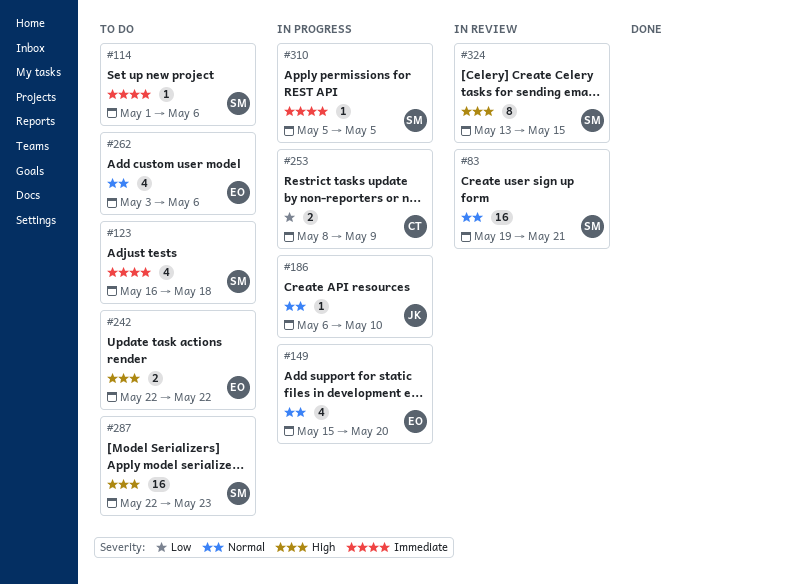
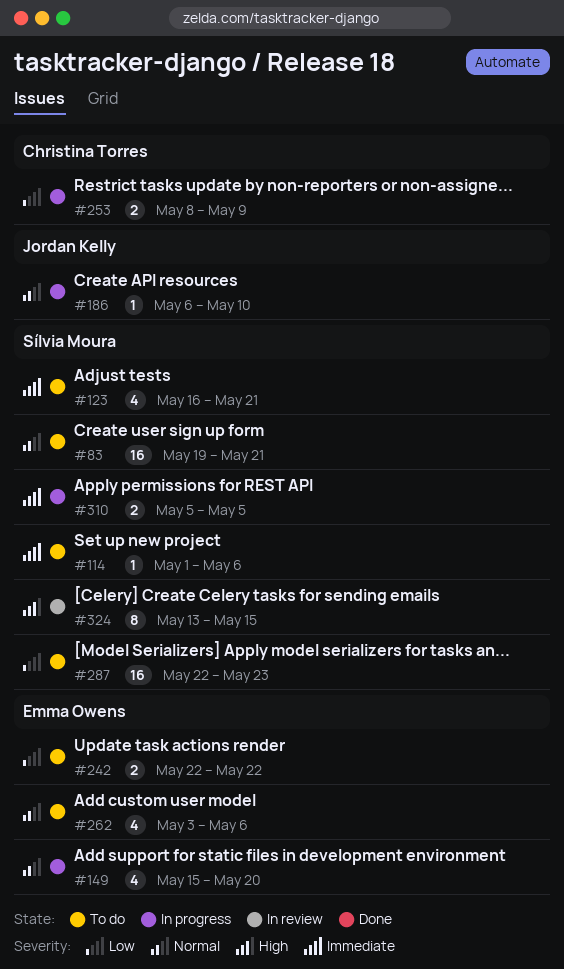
#83, status: In review -> To do
#123, due: May 18 -> May 21
#242, priority: High -> Low
#287, priority: High -> Low
#310, estimate: 1 -> 2

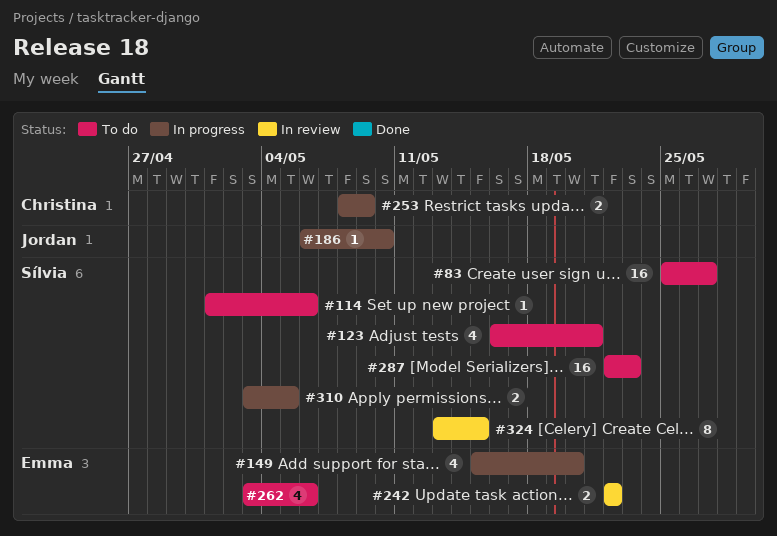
#83, start: May 19 -> May 25
#83, due: May 21 -> May 27
#242, status: To do -> In review
#310, start: May 5 -> May 3

